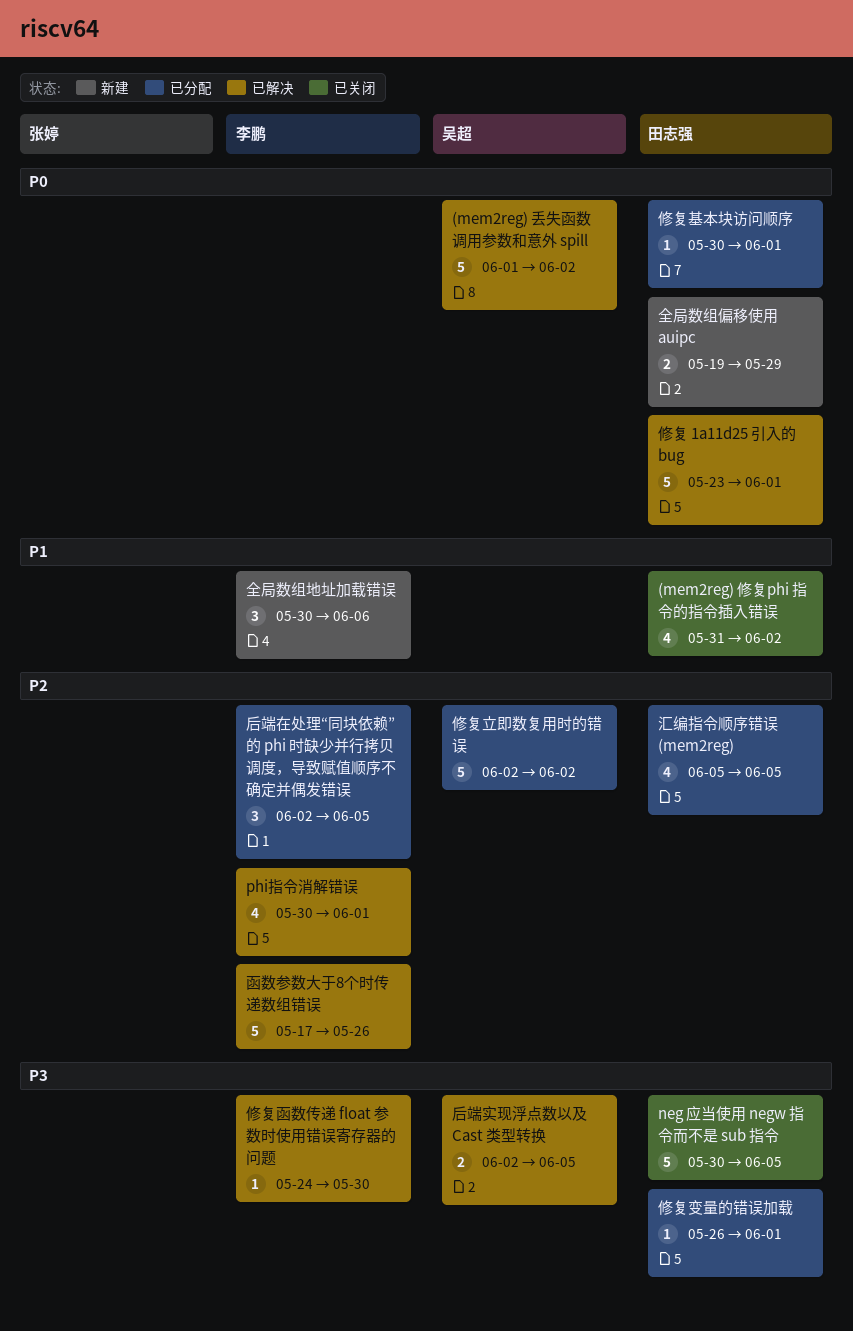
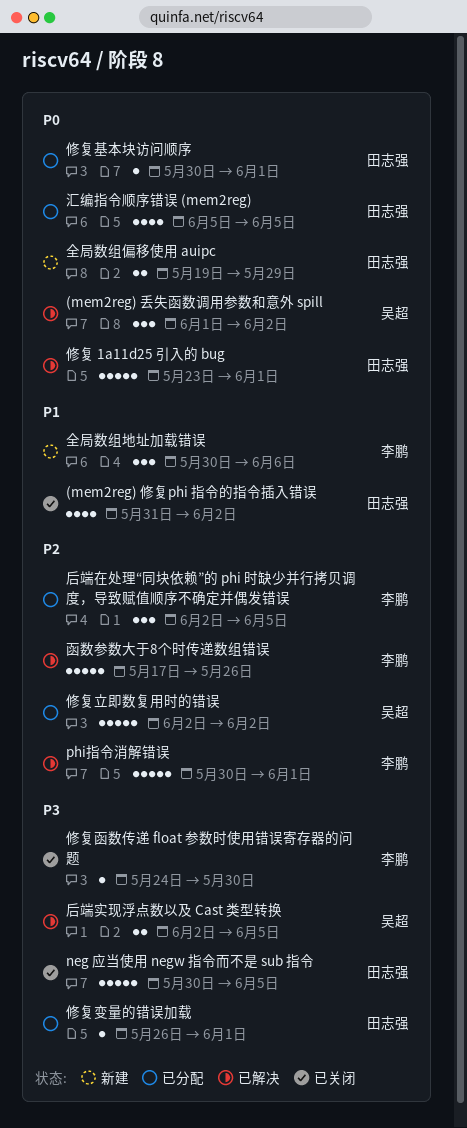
(mem2reg) 丢失函数调用参数和意外 spill, estimate: 5 -> 3
phi指令消解错误, estimate: 4 -> 5
修复函数传递 float 参数时使用错误寄存器的问题, status: 已解决 -> 已关闭
汇编指令顺序错误 (mem2reg), priority: P2 -> P0

